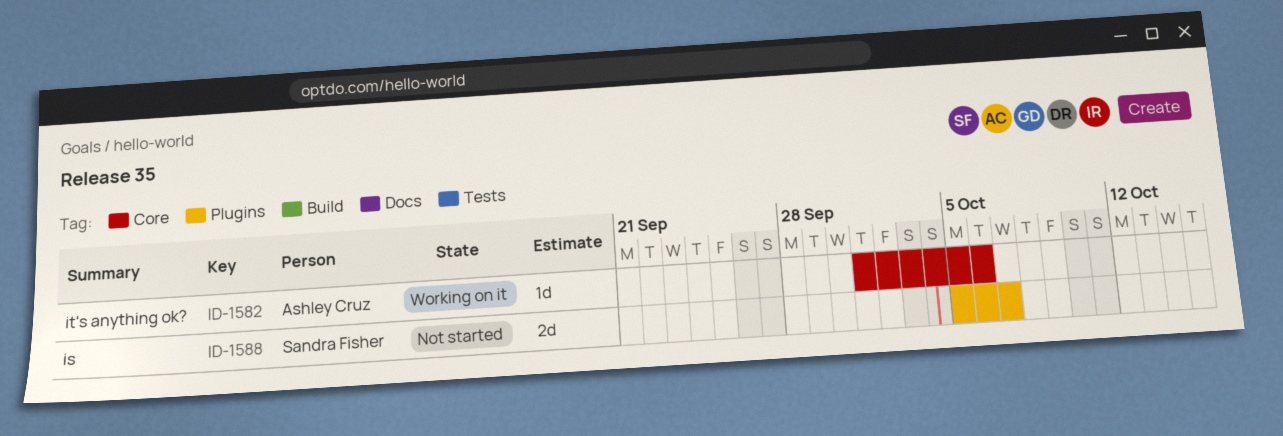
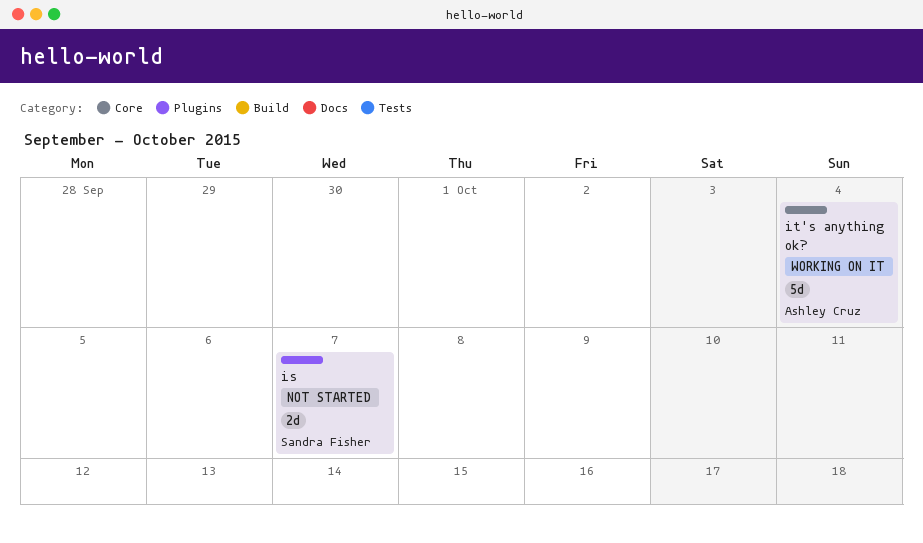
it's anything ok?, estimate: 1d -> 5d
it's anything ok?, due: Oct 6 -> Oct 4

